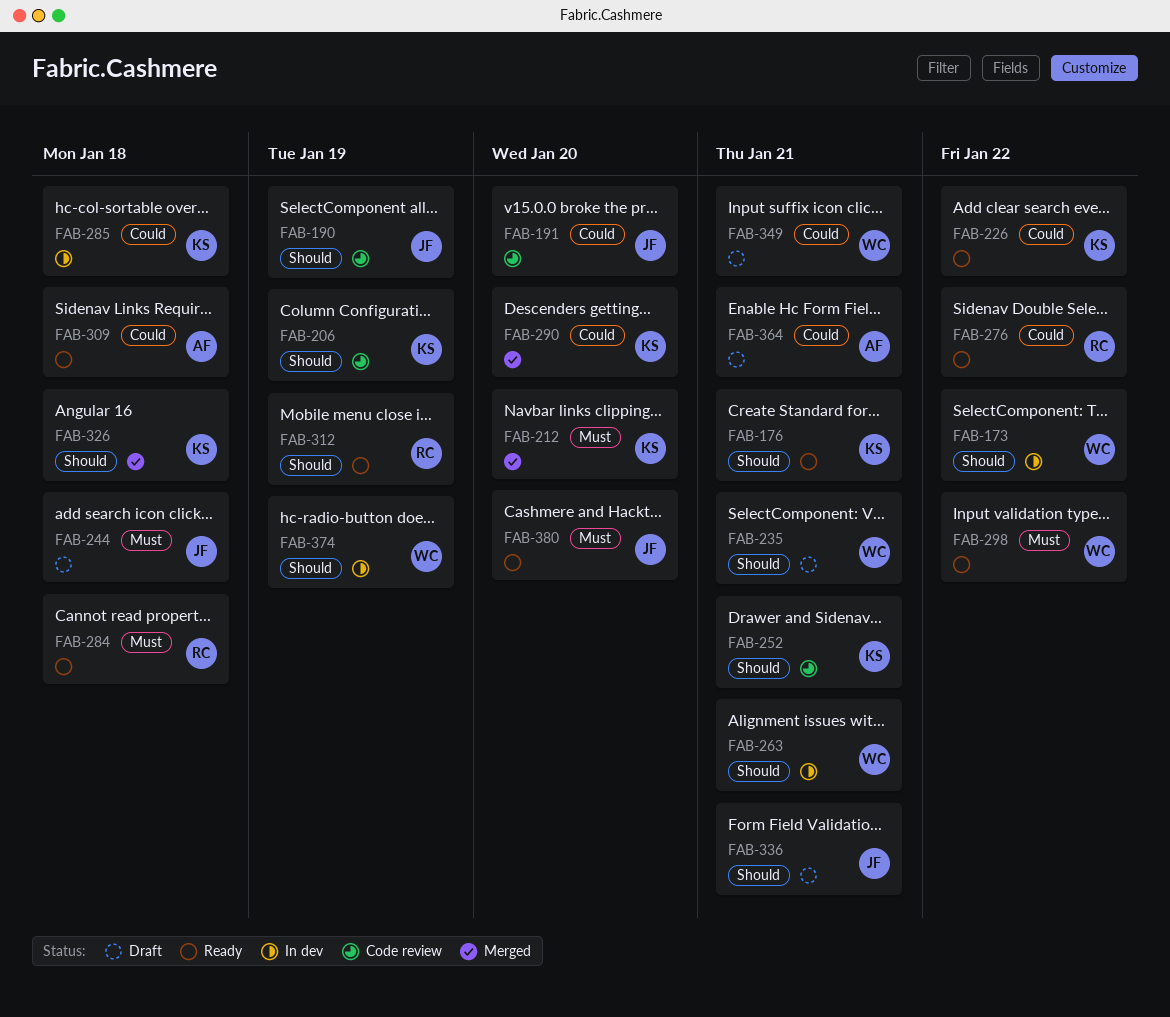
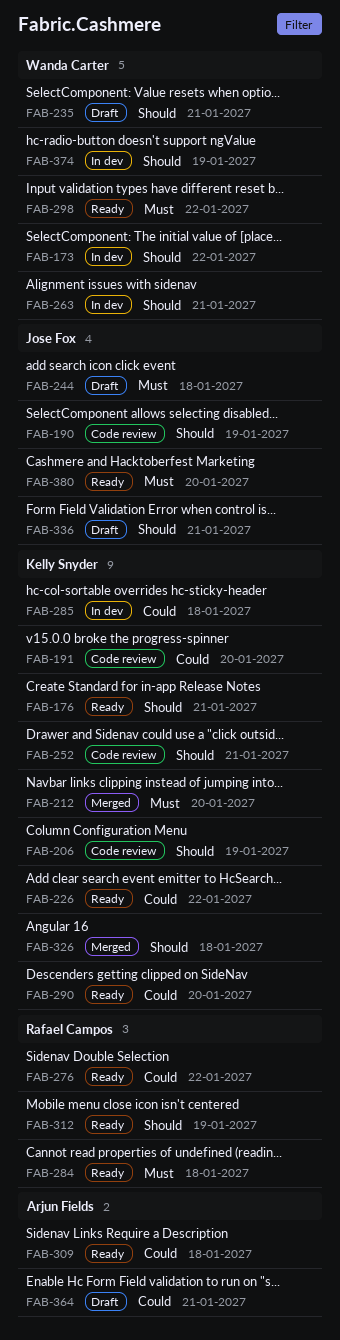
FAB-191, owner: Jose Fox -> Kelly Snyder
FAB-290, status: Merged -> Ready
FAB-349: present -> none

